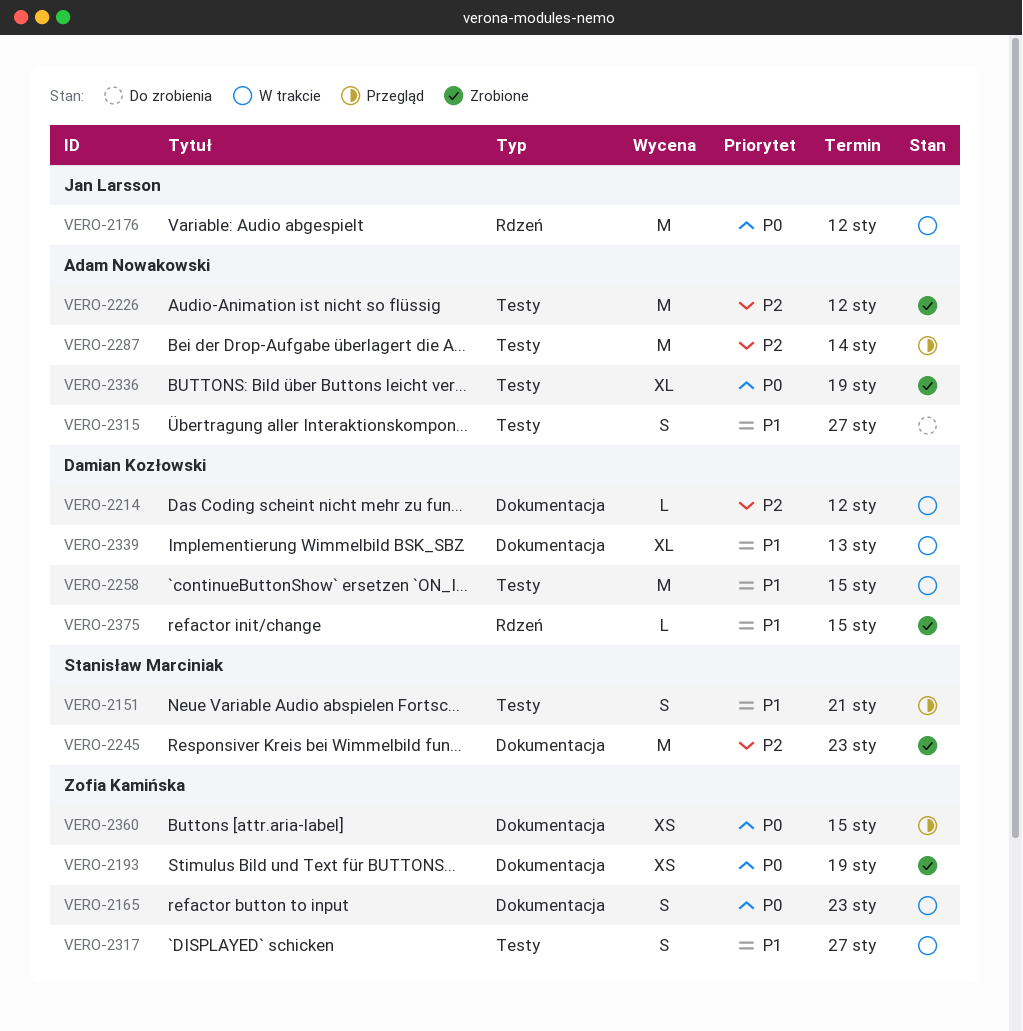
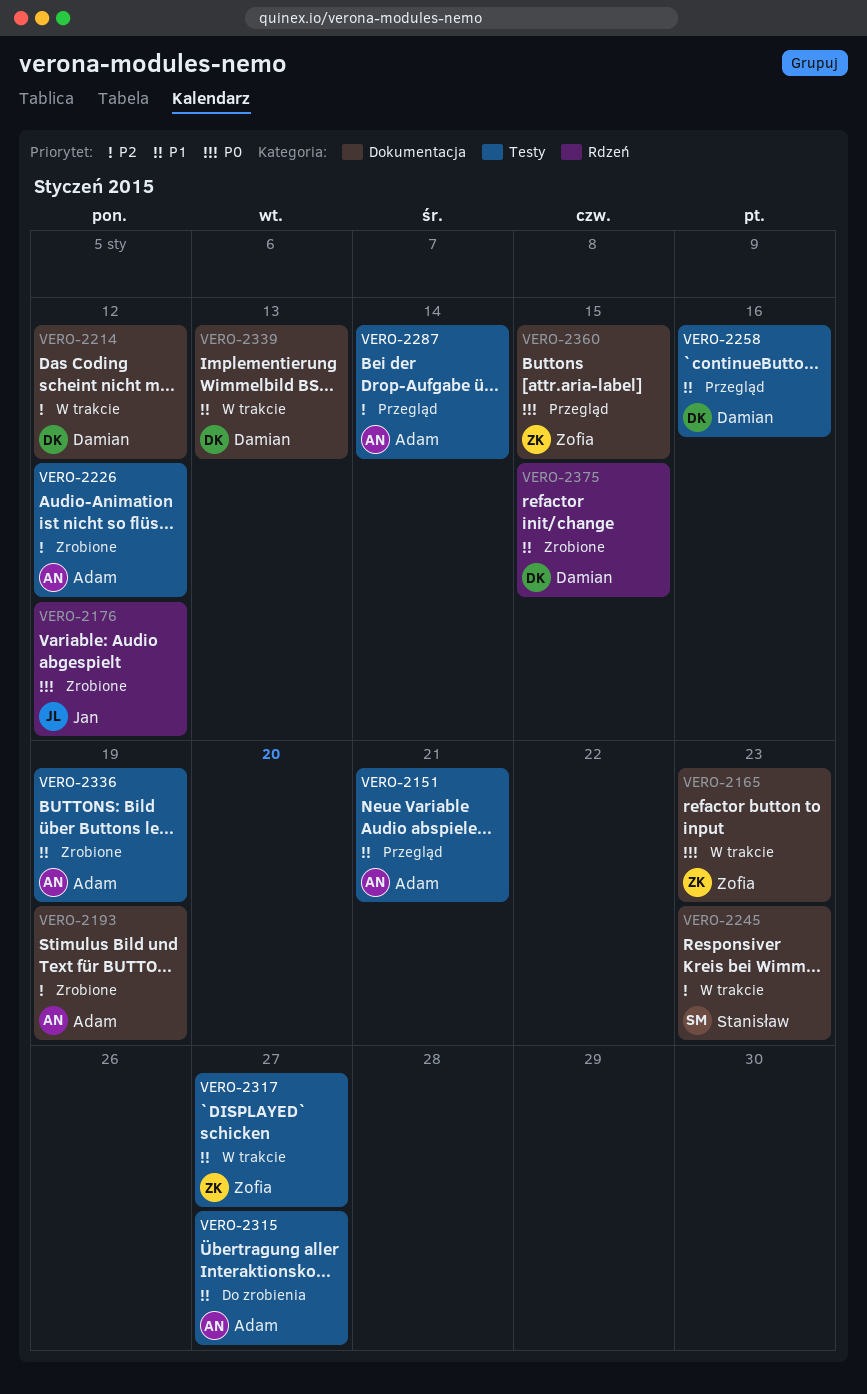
VERO-2151, owner: Stanisław Marciniak -> Adam Nowakowski
VERO-2176, status: W trakcie -> Zrobione
VERO-2193, owner: Zofia Kamińska -> Adam Nowakowski
VERO-2193, priority: P0 -> P2
VERO-2245, status: Zrobione -> W trakcie
VERO-2258, status: W trakcie -> Przegląd
VERO-2258, due: Jan 15 -> Jan 16
VERO-2336, priority: P0 -> P1

